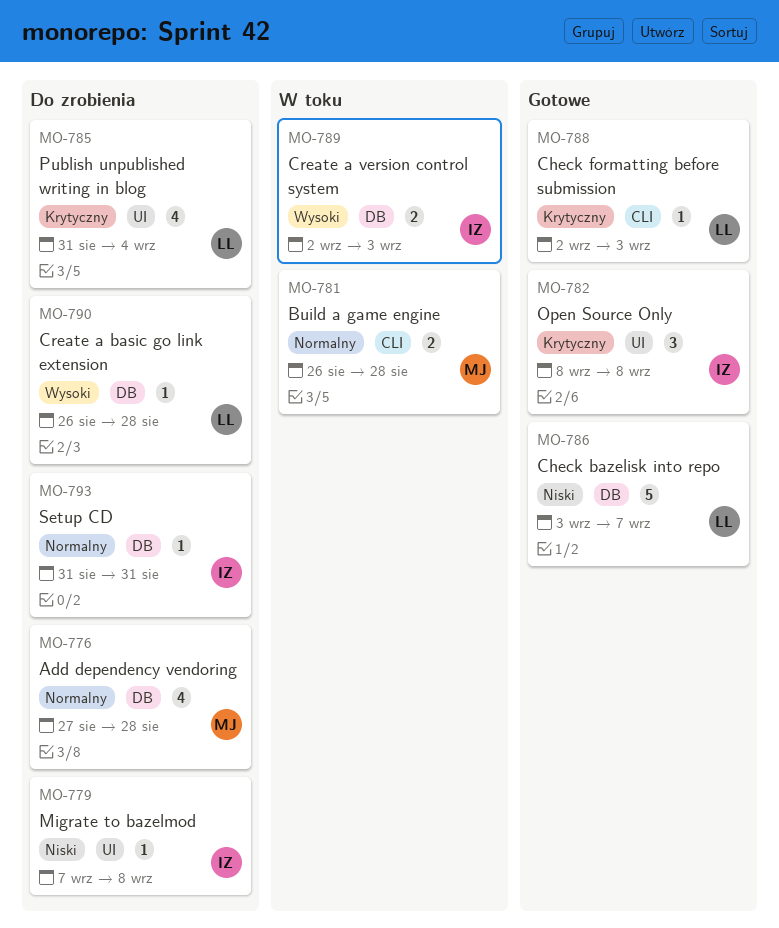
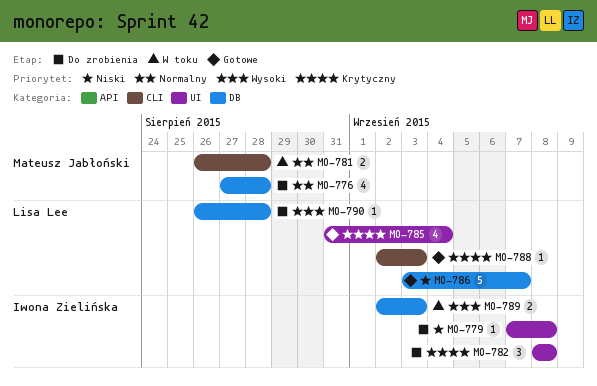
MO-782, status: Gotowe -> Do zrobienia
MO-785, status: Do zrobienia -> Gotowe
MO-793: present -> none

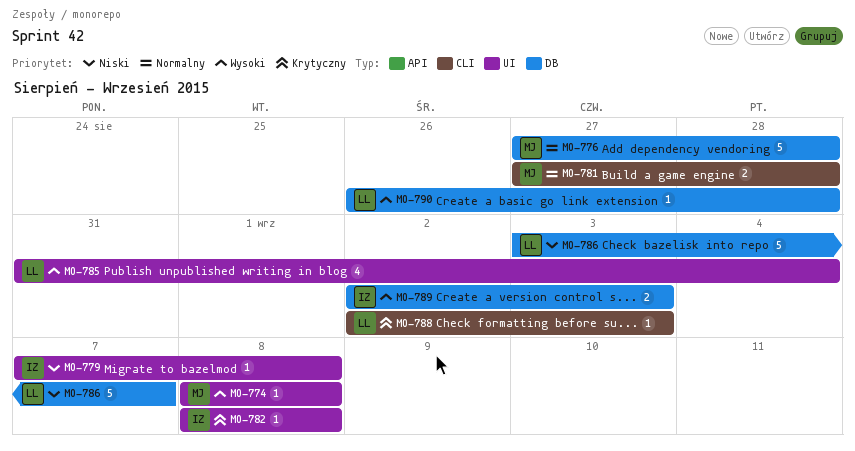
MO-774: none -> present
MO-776, estimate: 4 -> 5
MO-781, start: Aug 26 -> Aug 27
MO-782, estimate: 3 -> 1
MO-785, priority: Krytyczny -> Wysoki

